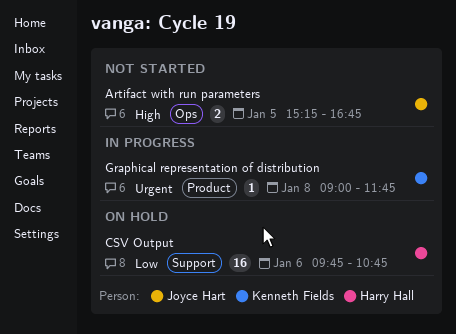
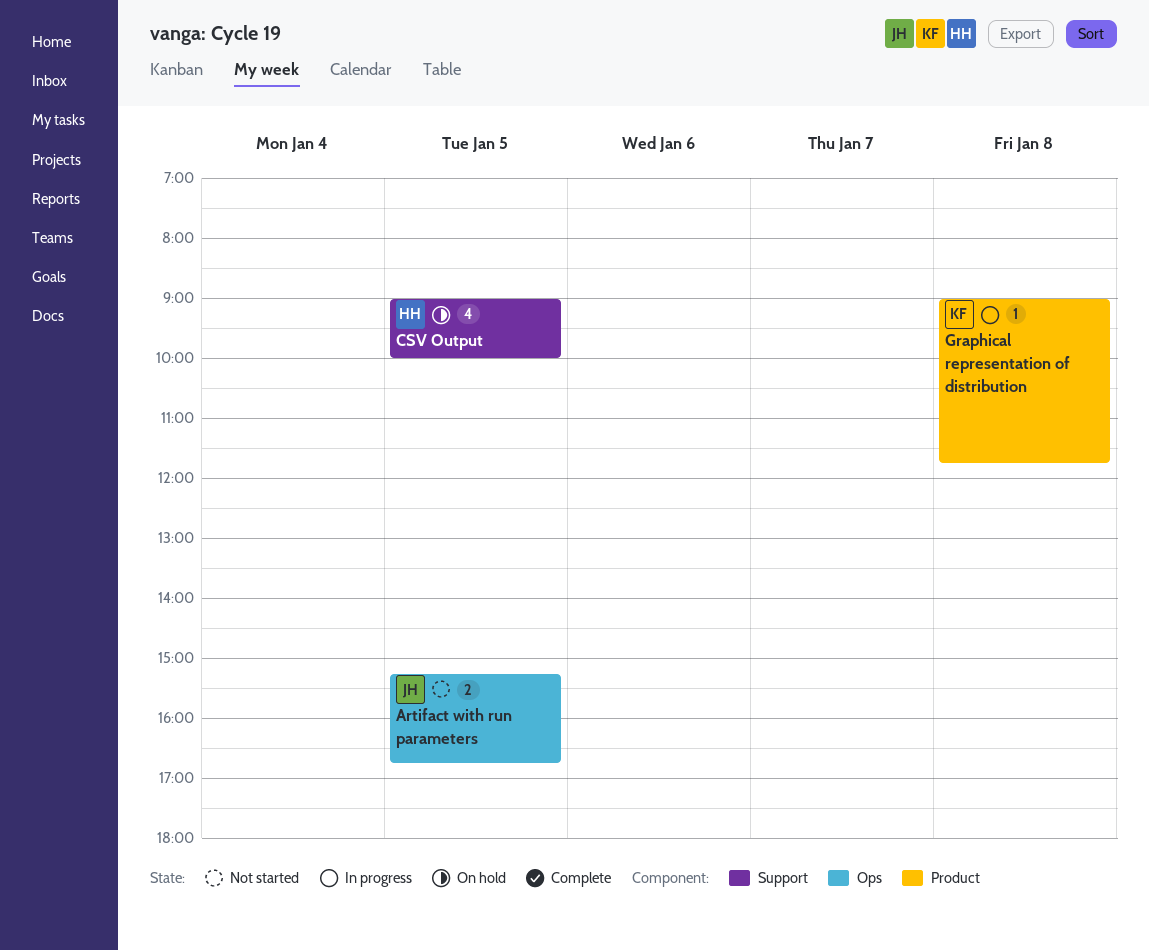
CSV Output, estimate: 16 -> 4
CSV Output, day: Jan 6 -> Jan 5
CSV Output, begins: 09:45 -> 09:00
CSV Output, ends: 10:45 -> 10:00

